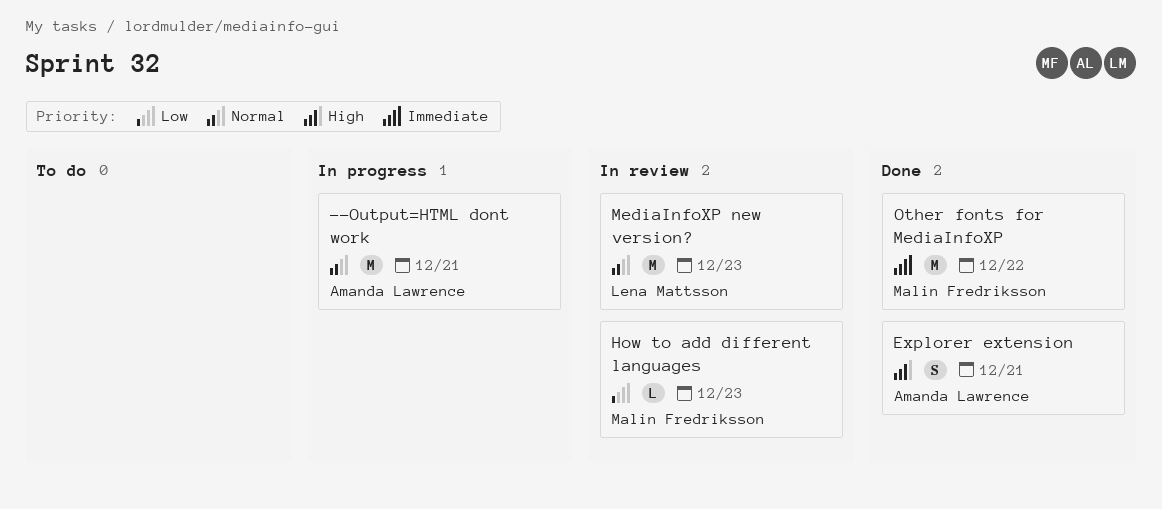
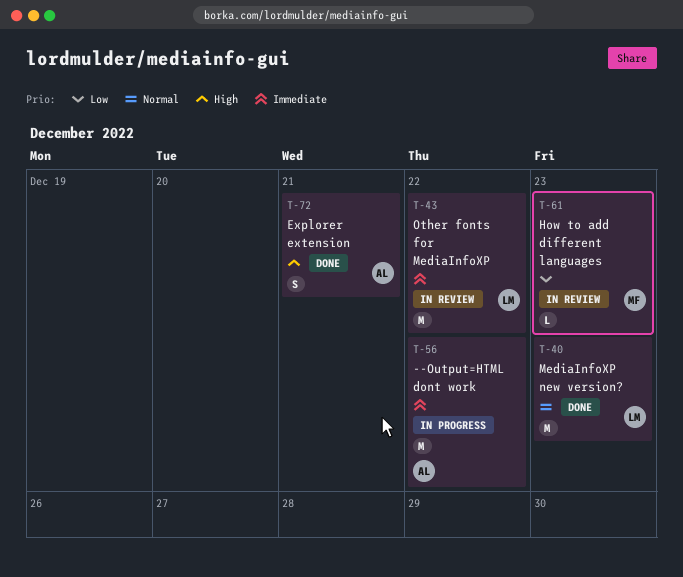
--Output=HTML dont work, priority: Normal -> Immediate
--Output=HTML dont work, due: Dec 21 -> Dec 22
MediaInfoXP new version?, status: In review -> Done
Other fonts for MediaInfoXP, status: Done -> In review
Other fonts for MediaInfoXP, owner: Malin Fredriksson -> Lena Mattsson

